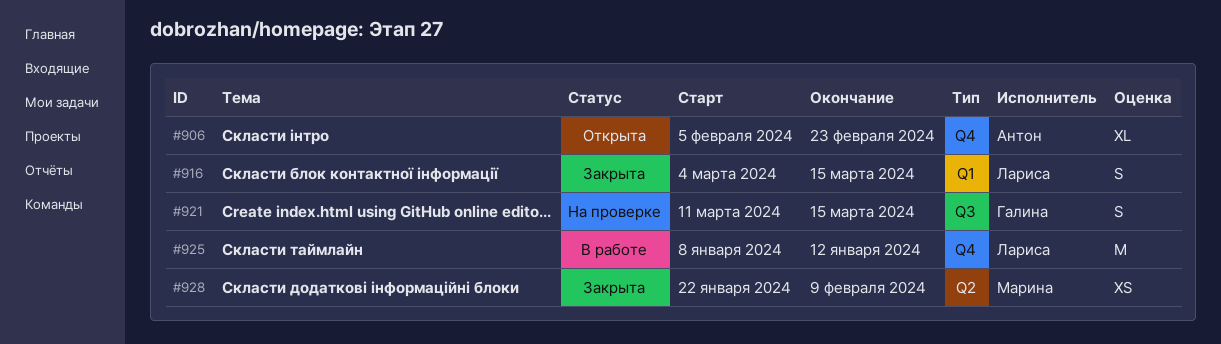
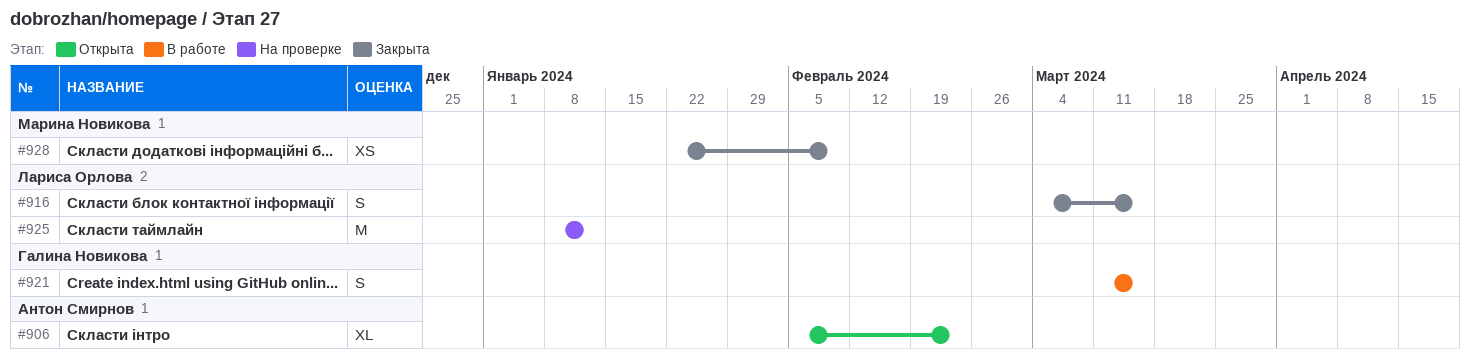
#921, status: На проверке -> В работе
#925, status: В работе -> На проверке

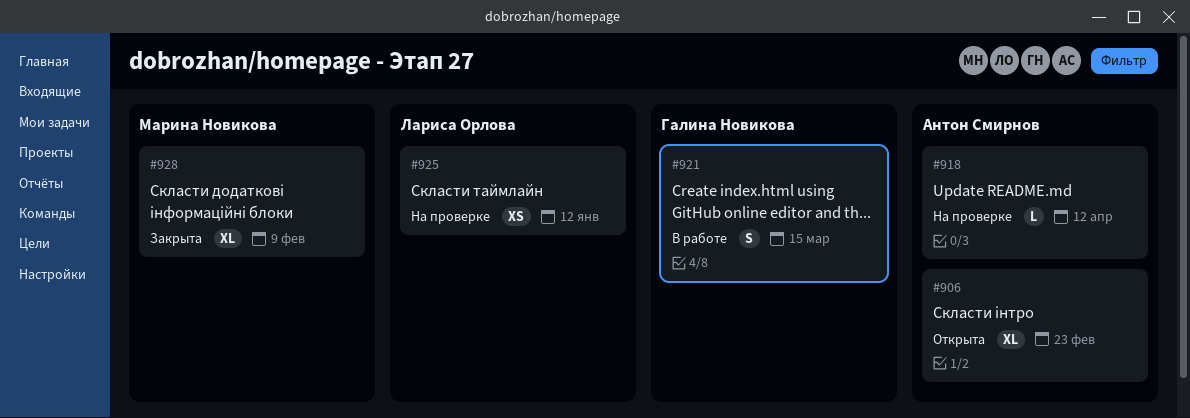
#916: present -> none
#918: none -> present
#925, estimate: M -> XS
#928, estimate: XS -> XL

